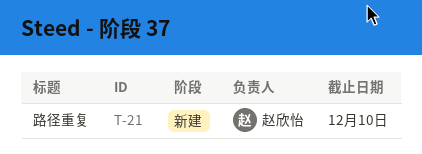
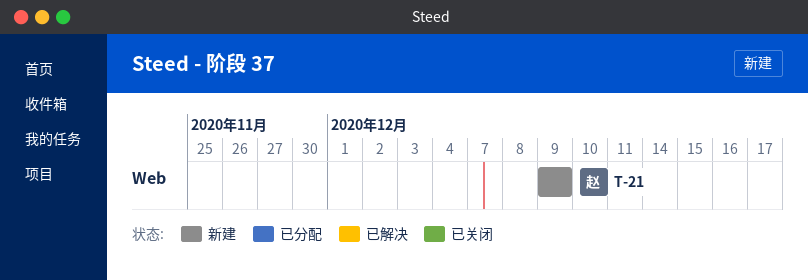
T-21, due: Dec 10 -> Dec 9

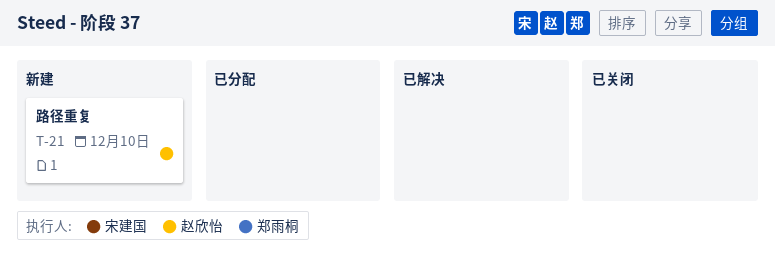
T-21, due: Dec 9 -> Dec 10

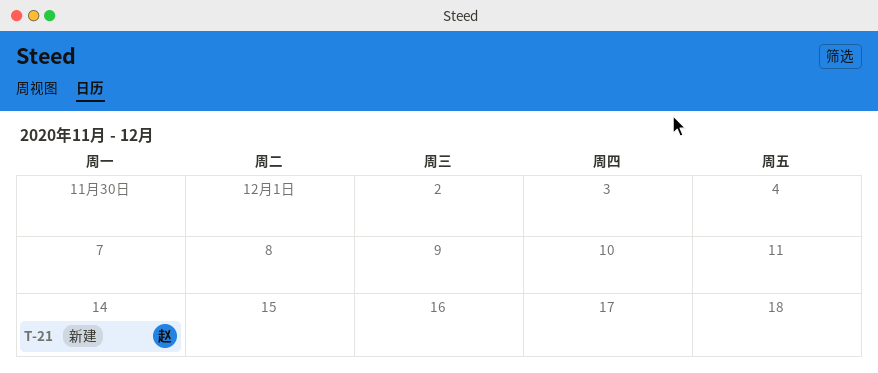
T-21, due: Dec 10 -> Dec 14

